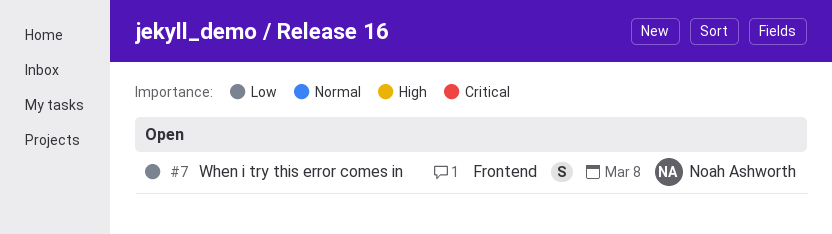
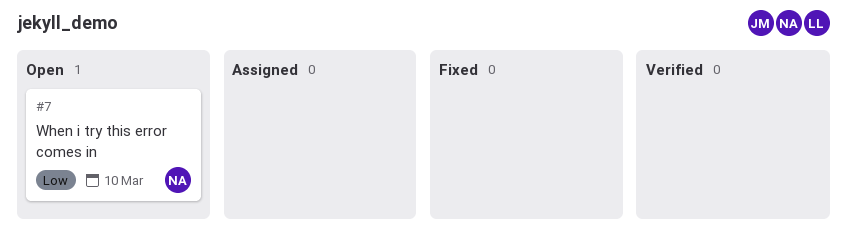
#7, due: Mar 8 -> Mar 10

